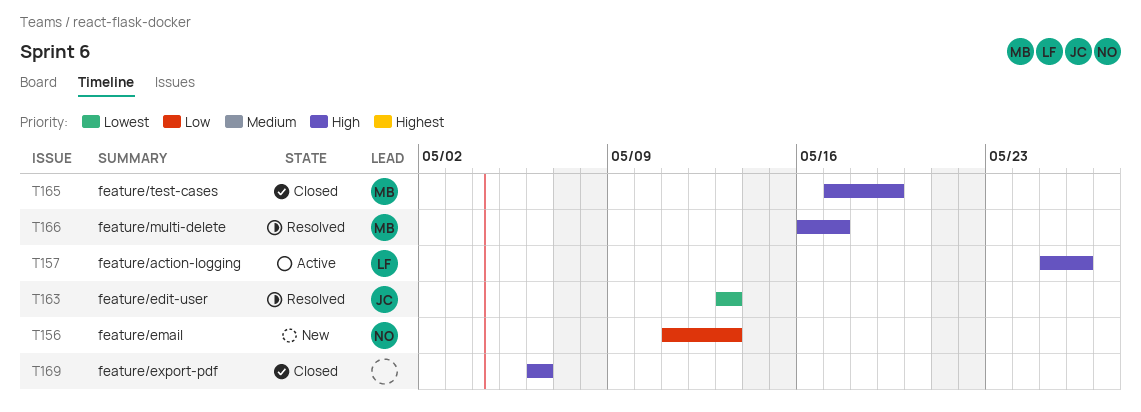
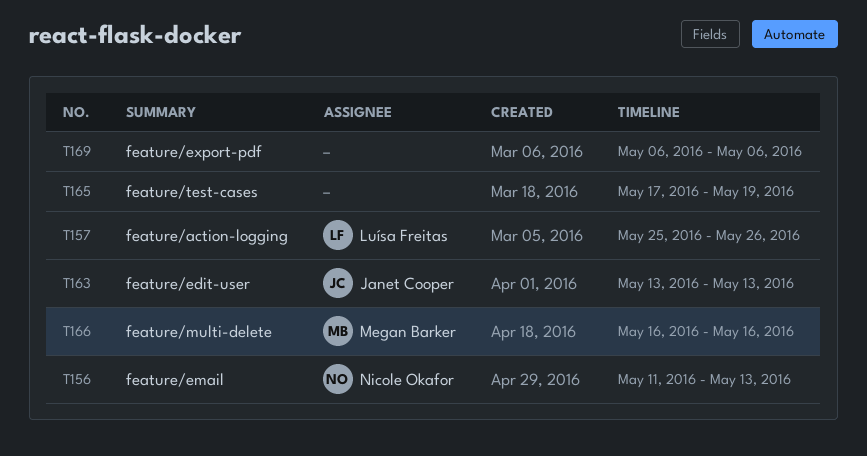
T165, owner: Megan Barker -> none
T166, due: May 17 -> May 16

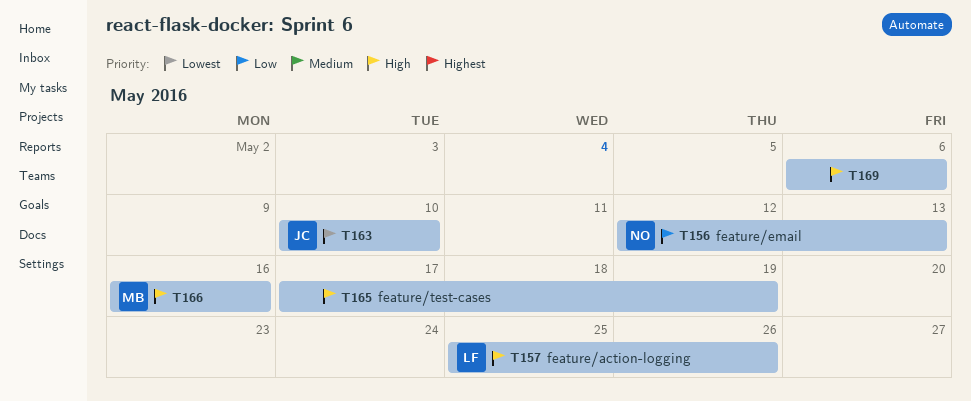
T156, start: May 11 -> May 12
T163, start: May 13 -> May 10
T163, due: May 13 -> May 10

